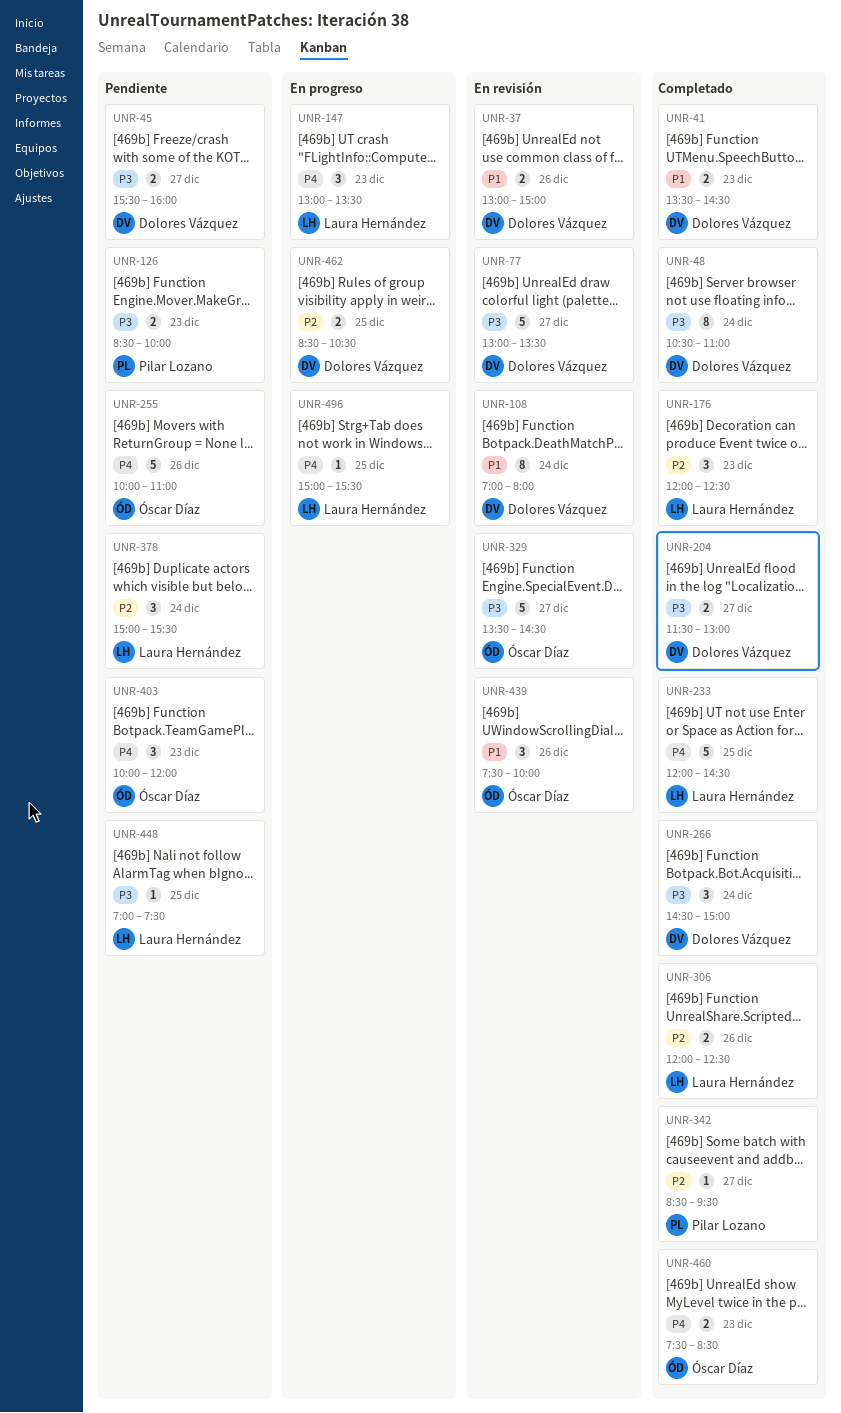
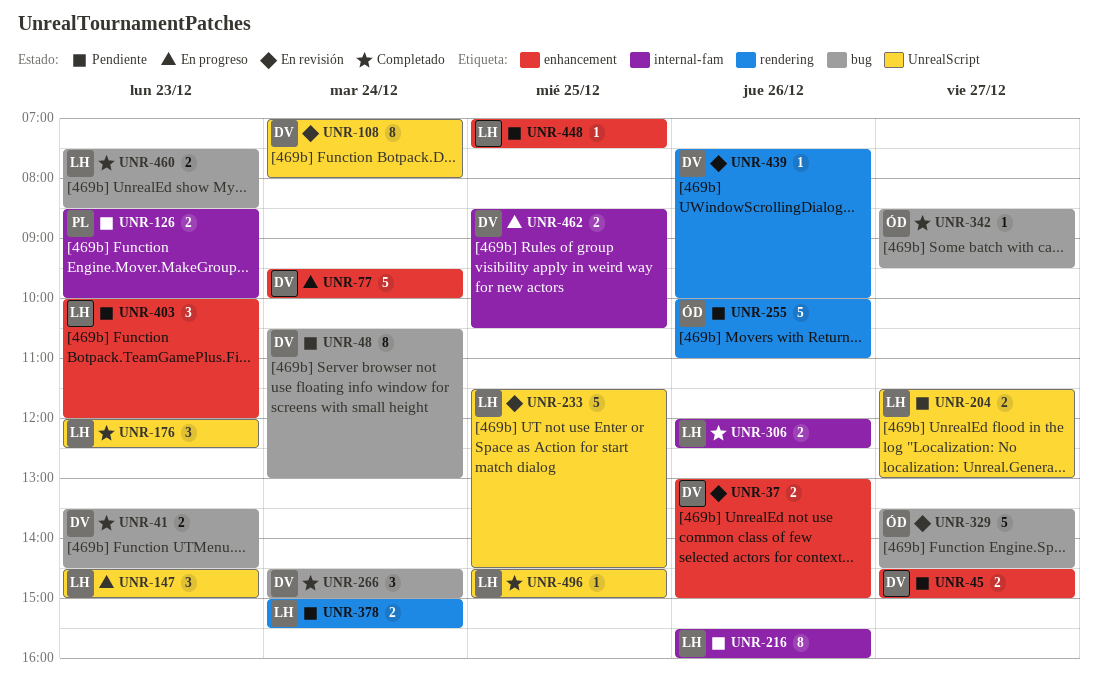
UNR-45, begins: 15:30 -> 14:30
UNR-45, ends: 16:00 -> 15:00
UNR-48, status: Completado -> Pendiente
UNR-48, ends: 11:00 -> 13:00
UNR-77, status: En revisión -> En progreso
UNR-77, day: Dec 27 -> Dec 24
UNR-77, begins: 13:00 -> 09:30
UNR-77, ends: 13:30 -> 10:00
UNR-147, begins: 13:00 -> 14:30
UNR-147, ends: 13:30 -> 15:00
UNR-204, status: Completado -> Pendiente
UNR-204, owner: Dolores Vázquez -> Laura Hernández
UNR-216: none -> present
UNR-233, status: Completado -> En revisión
UNR-233, begins: 12:00 -> 11:30
UNR-342, owner: Pilar Lozano -> Óscar Díaz
UNR-378, estimate: 3 -> 2
UNR-403, owner: Óscar Díaz -> Laura Hernández
UNR-439, owner: Óscar Díaz -> Dolores Vázquez
UNR-439, estimate: 3 -> 1
UNR-460, owner: Óscar Díaz -> Laura Hernández
UNR-496, status: En progreso -> Completado
UNR-496, begins: 15:00 -> 14:30
UNR-496, ends: 15:30 -> 15:00

